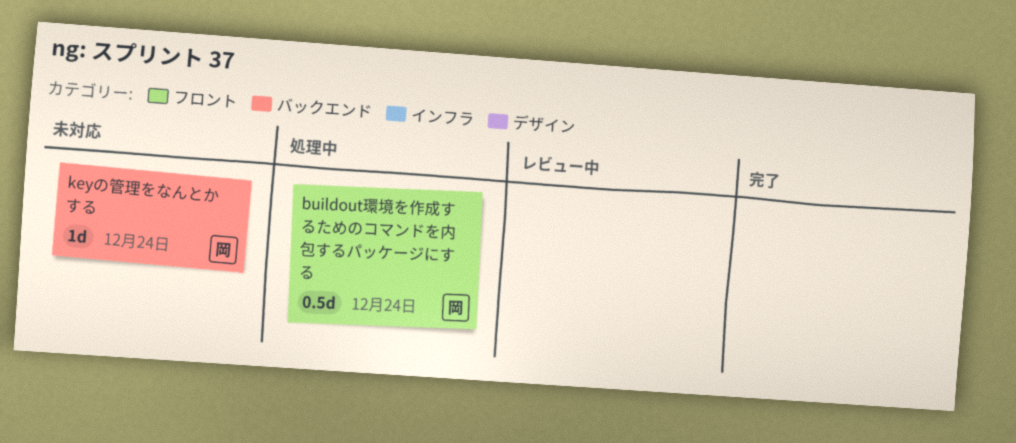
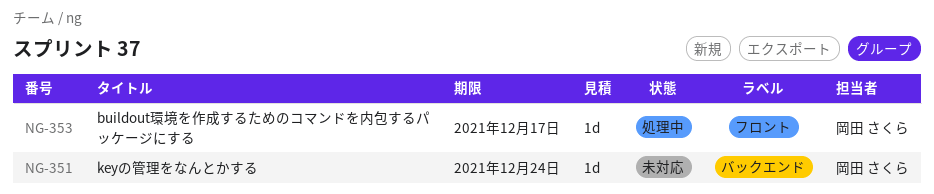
buildout環境を作成するためのコマンドを内包するパッケージにする, estimate: 0.5d -> 1d
buildout環境を作成するためのコマンドを内包するパッケージにする, due: Dec 24 -> Dec 17

